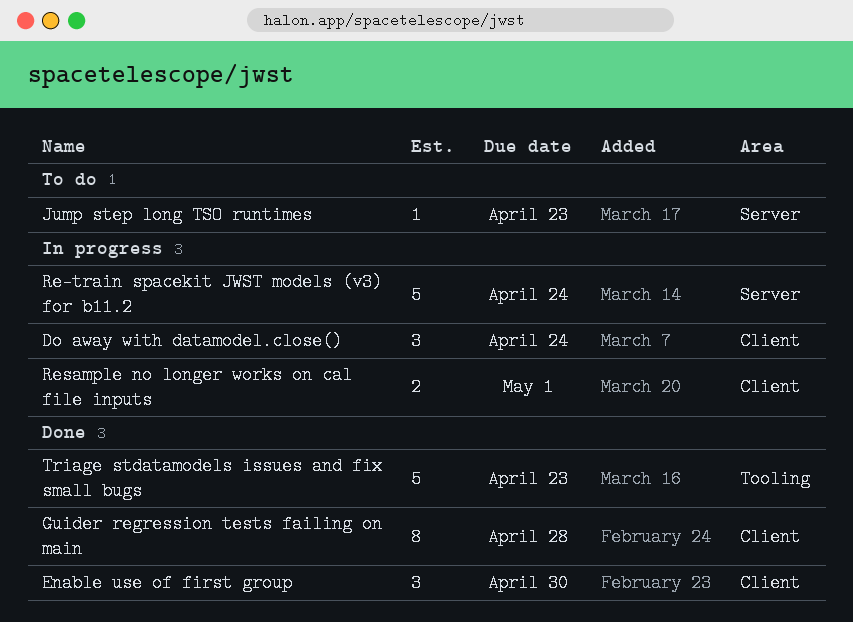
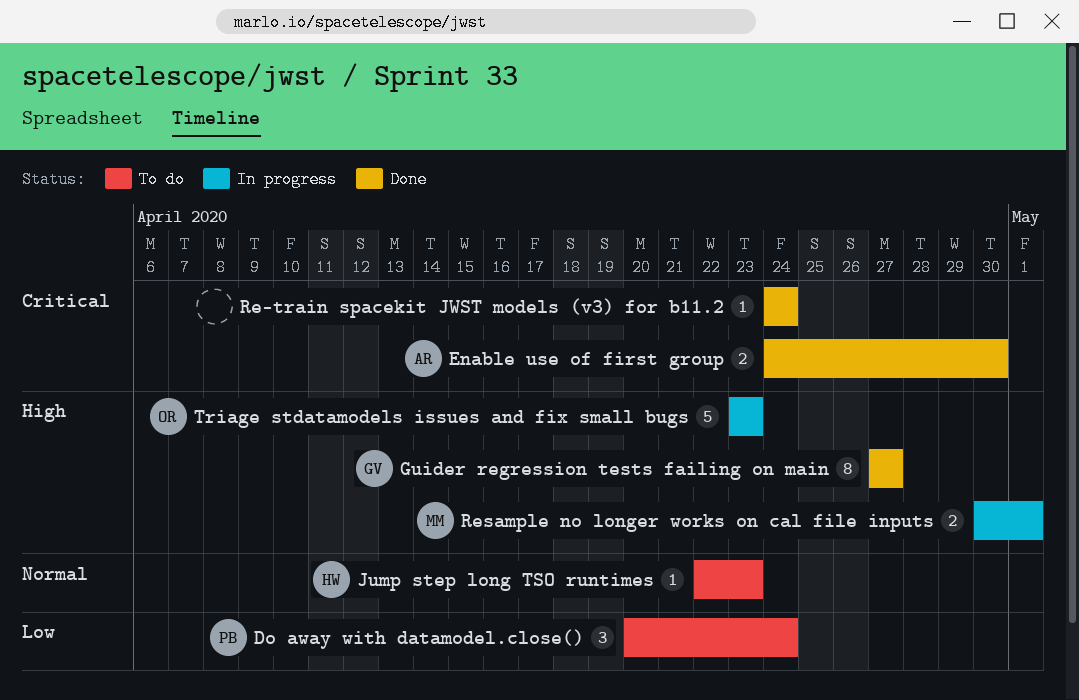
Do away with datamodel.close(), status: In progress -> To do
Enable use of first group, estimate: 3 -> 2
Guider regression tests failing on main, due: Apr 28 -> Apr 27
Re-train spacekit JWST models (v3) for b11.2, status: In progress -> Done
Re-train spacekit JWST models (v3) for b11.2, estimate: 5 -> 1
Triage stdatamodels issues and fix small bugs, status: Done -> In progress

